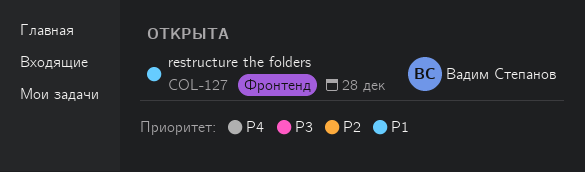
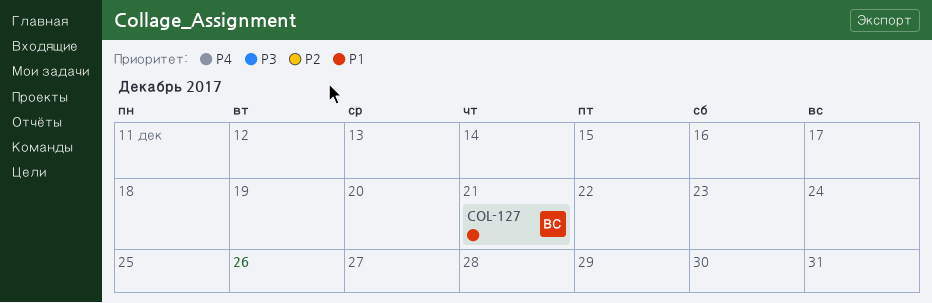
COL-127, due: Dec 28 -> Dec 21

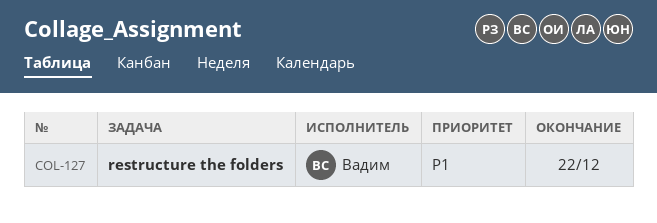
COL-127, due: Dec 21 -> Dec 22

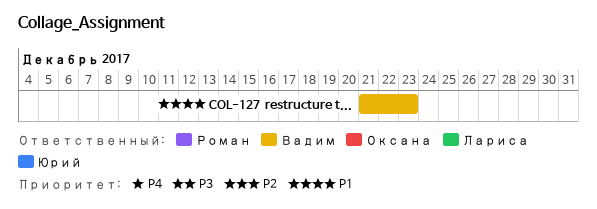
COL-127, due: Dec 22 -> Dec 23

